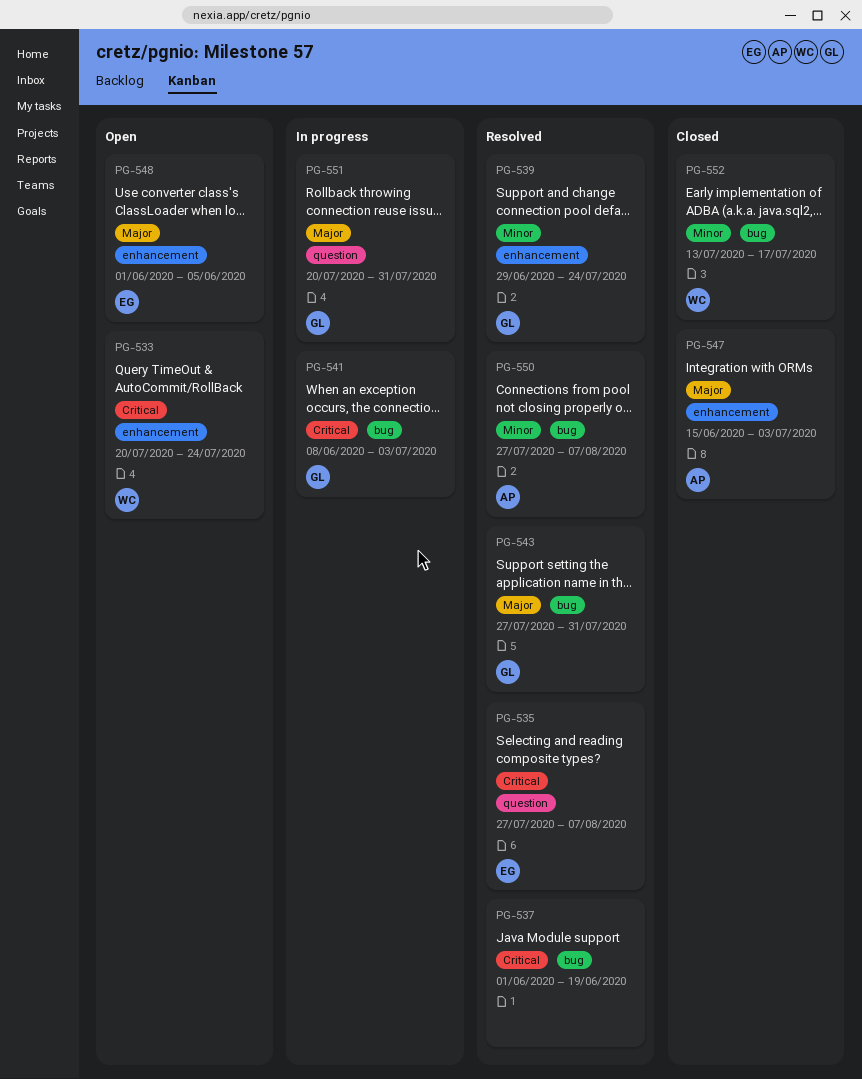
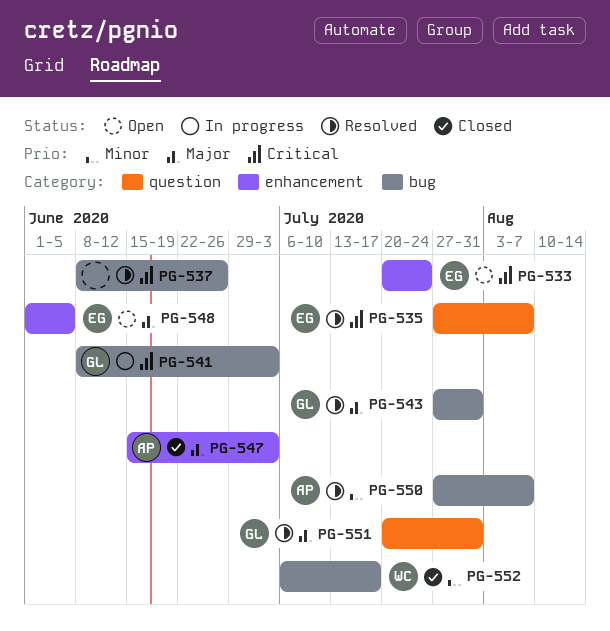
PG-533, owner: WC -> EG
PG-537, start: Jun 1 -> Jun 8
PG-537, due: Jun 19 -> Jun 26
PG-539: present -> none
PG-551, status: In progress -> Resolved
PG-552, start: Jul 13 -> Jul 6

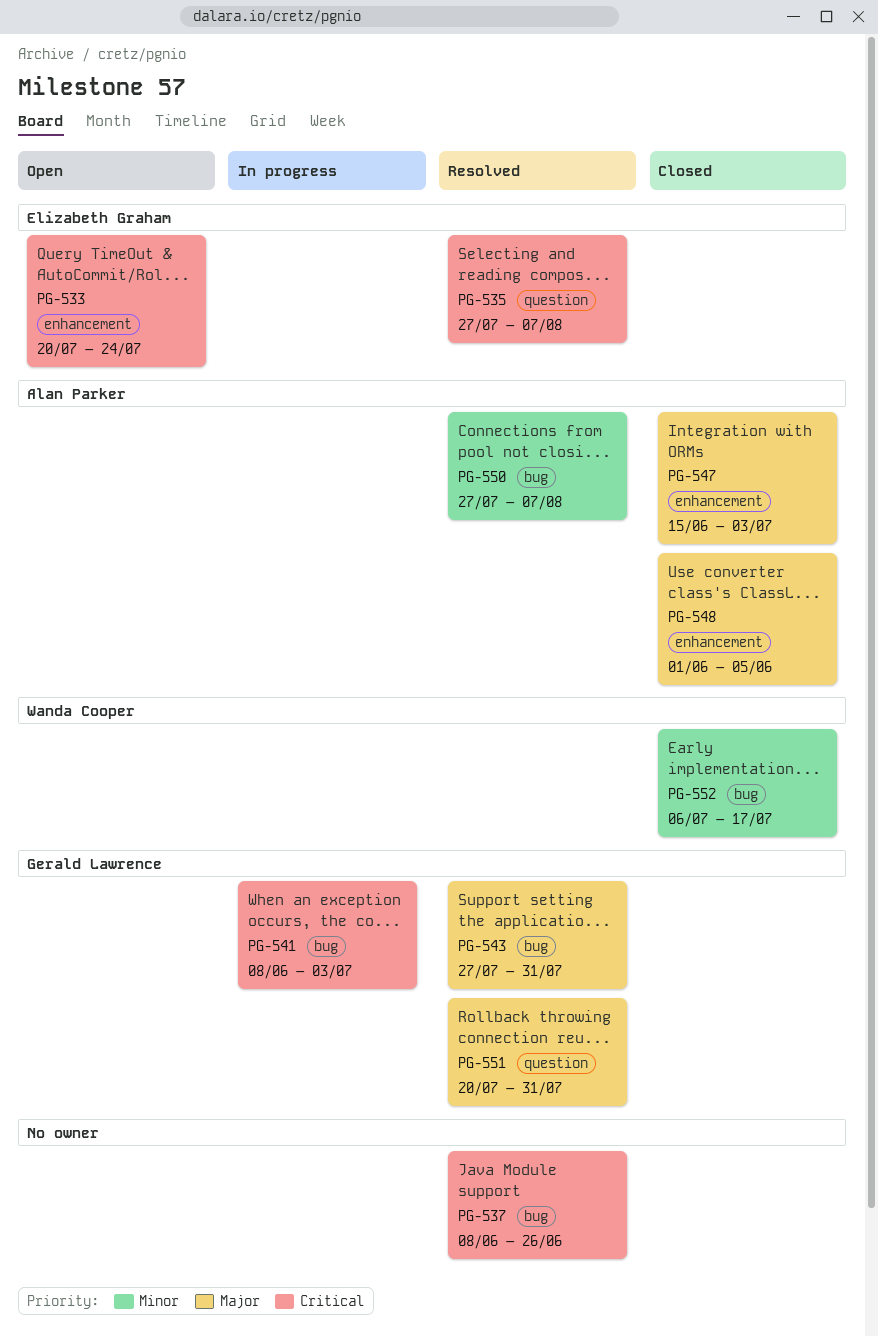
PG-548, status: Open -> Closed
PG-548, owner: Elizabeth Graham -> Alan Parker

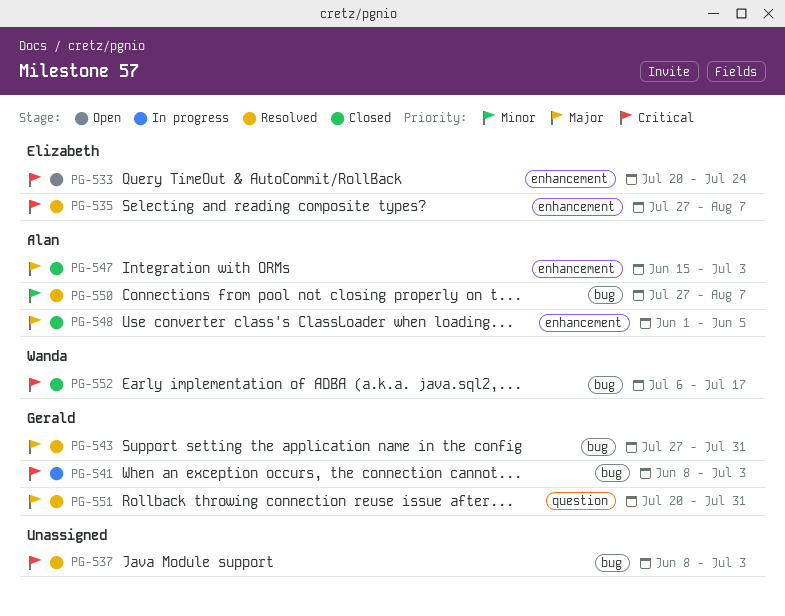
PG-535, label: question -> enhancement
PG-537, due: Jun 26 -> Jul 3
PG-552, priority: Minor -> Critical

